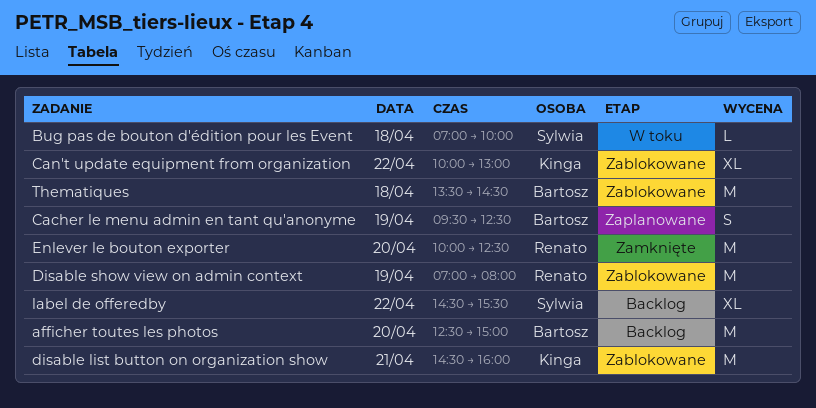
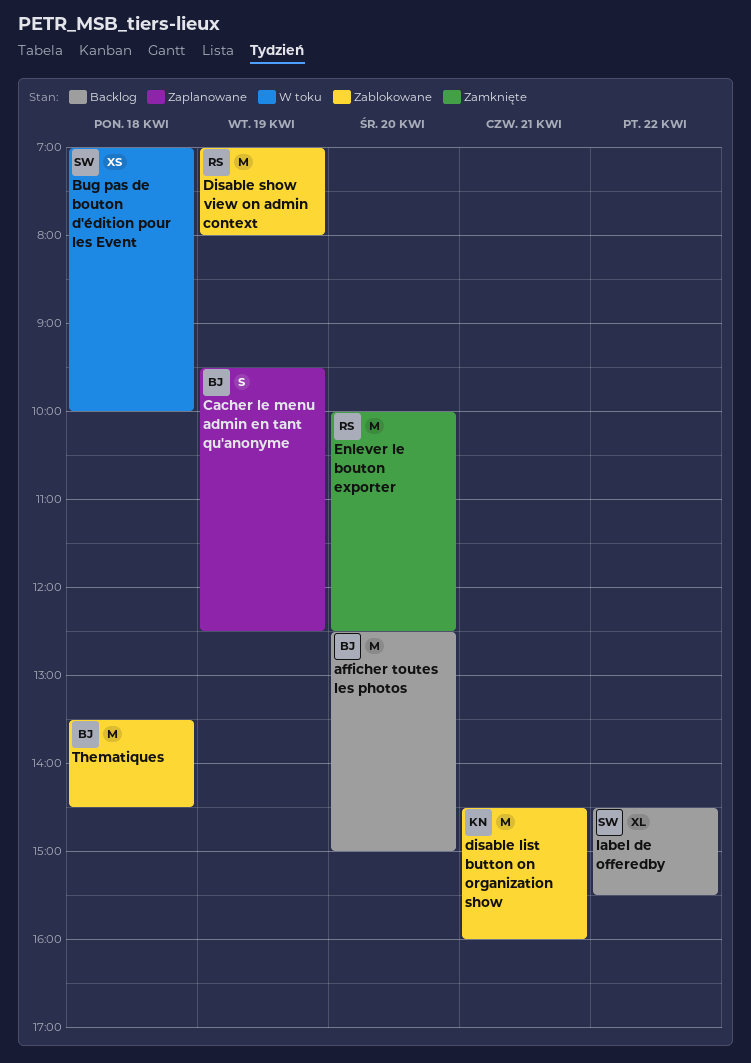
Bug pas de bouton d'édition pour les Event, estimate: L -> XS
Can't update equipment from organization: present -> none

